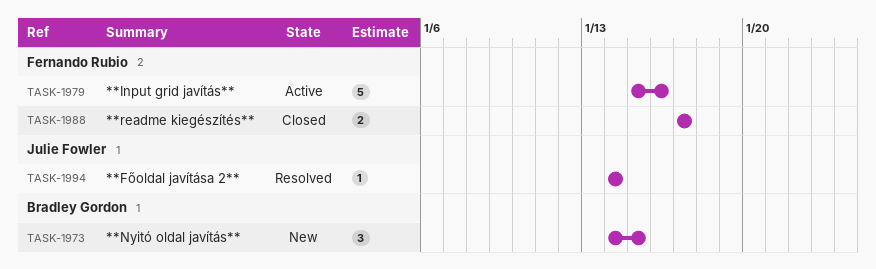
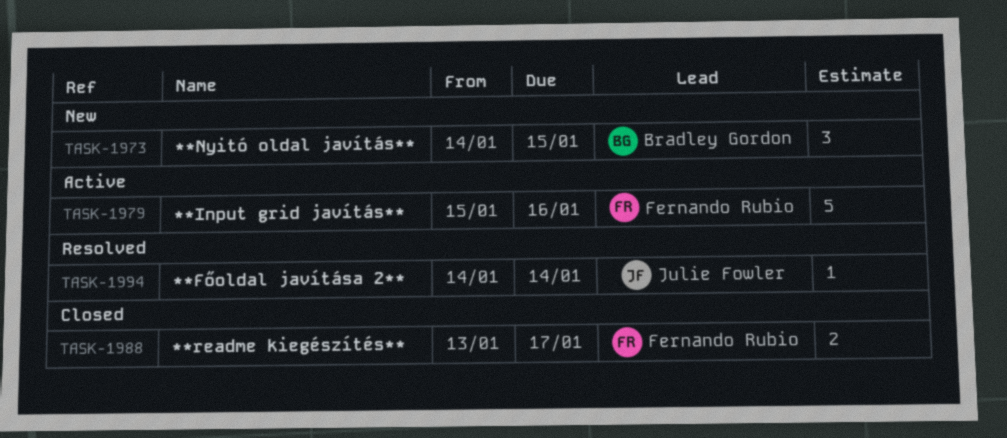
TASK-1988, start: Jan 17 -> Jan 13

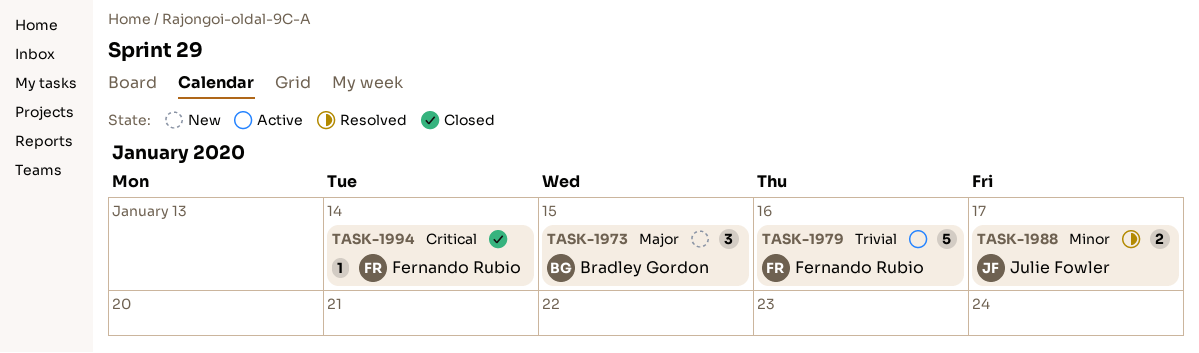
TASK-1988, status: Closed -> Resolved
TASK-1988, owner: Fernando Rubio -> Julie Fowler
TASK-1994, status: Resolved -> Closed
TASK-1994, owner: Julie Fowler -> Fernando Rubio

